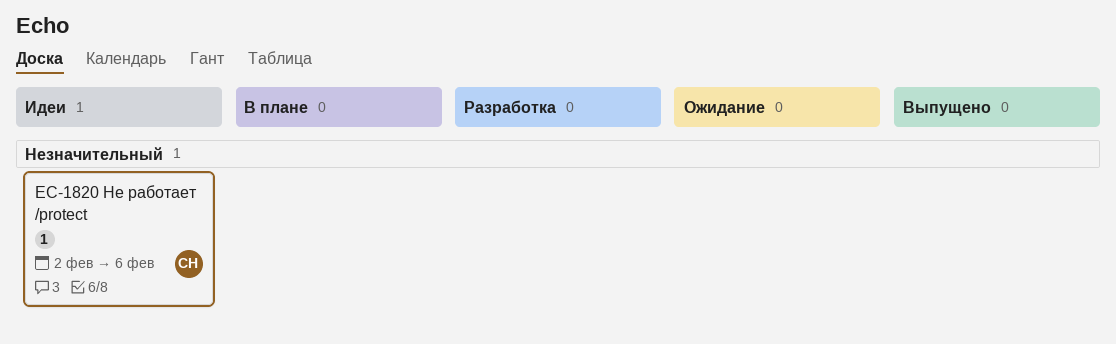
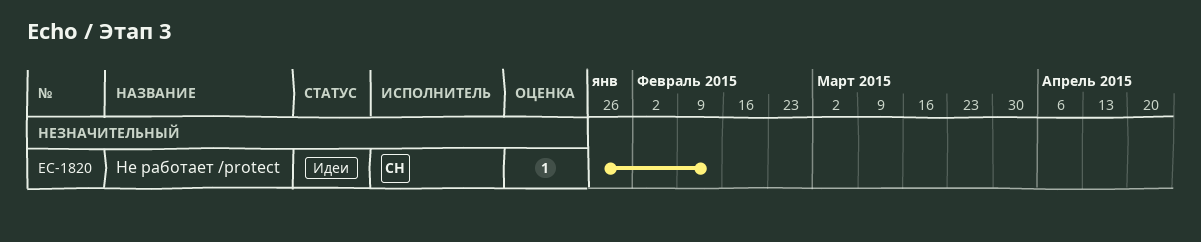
EC-1820, start: Feb 2 -> Jan 26
EC-1820, due: Feb 6 -> Feb 13

